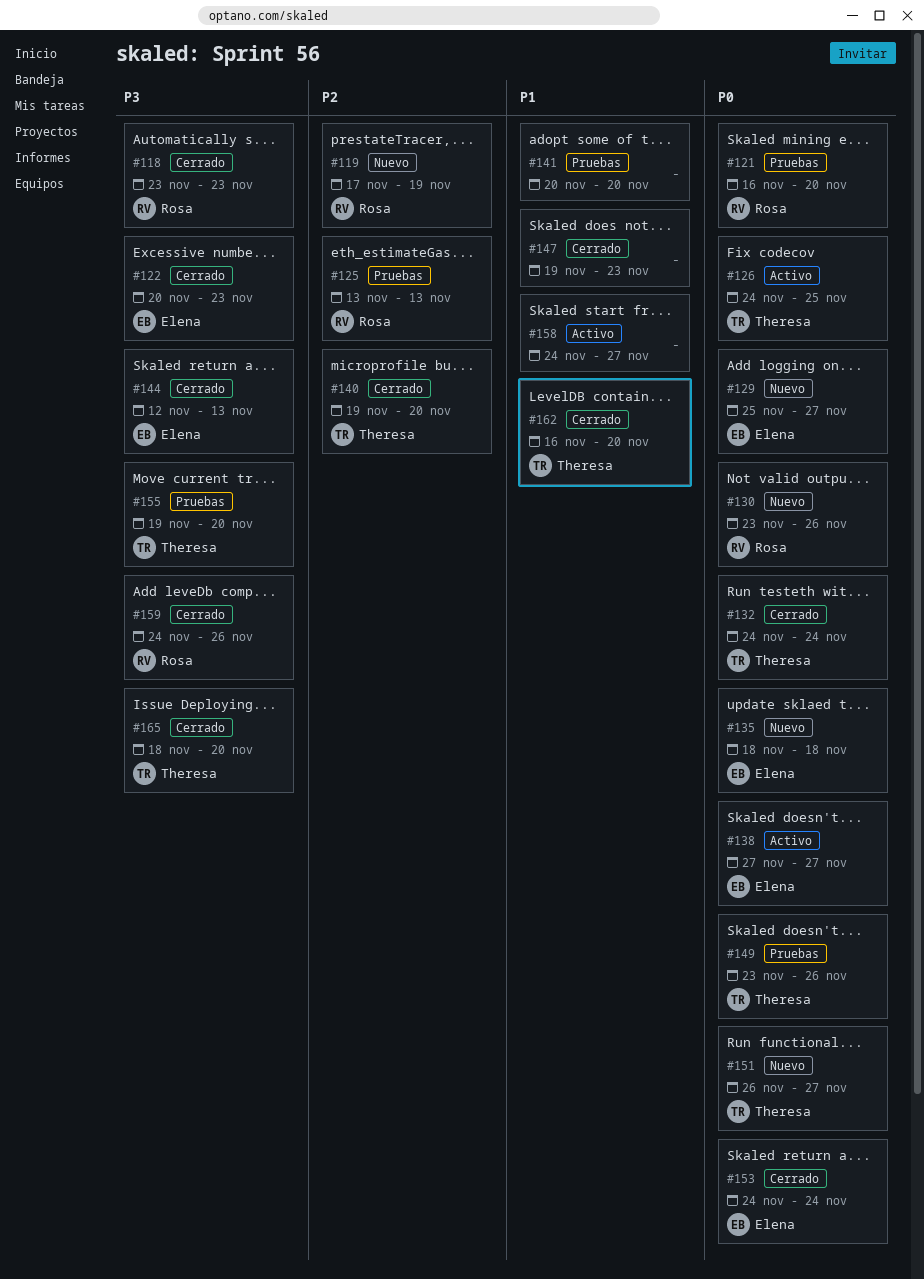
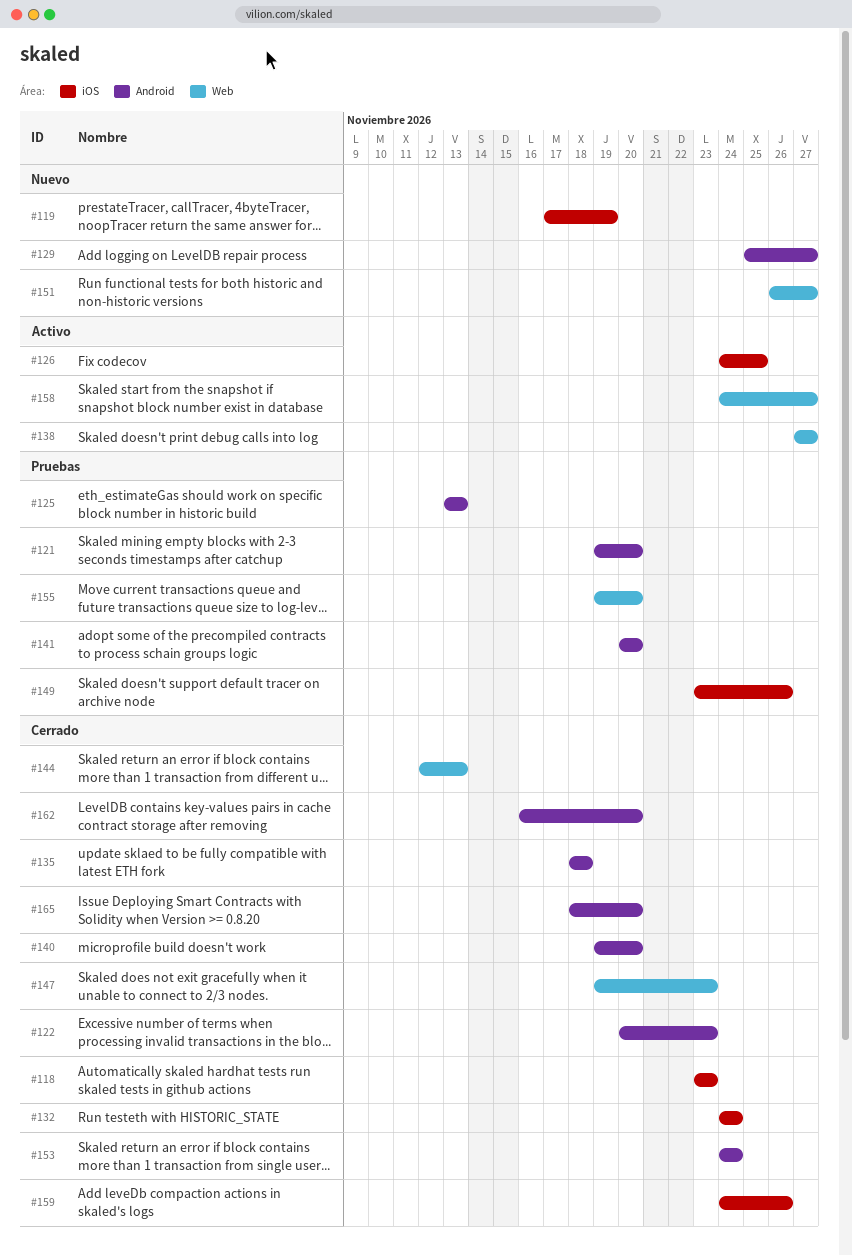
#121, start: Nov 16 -> Nov 19
#130: present -> none
#135, status: Nuevo -> Cerrado

